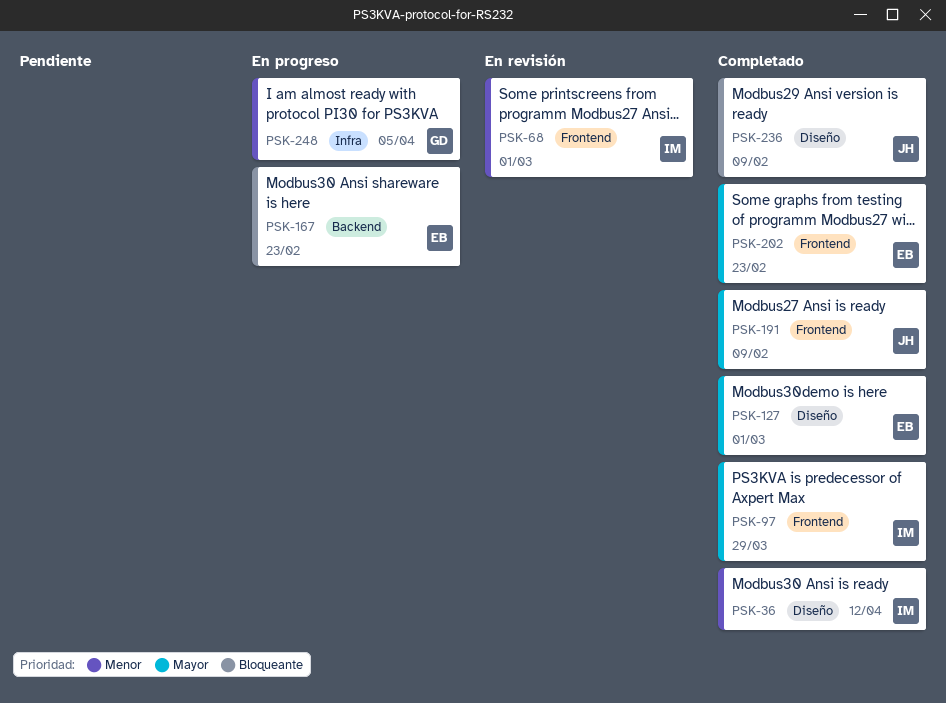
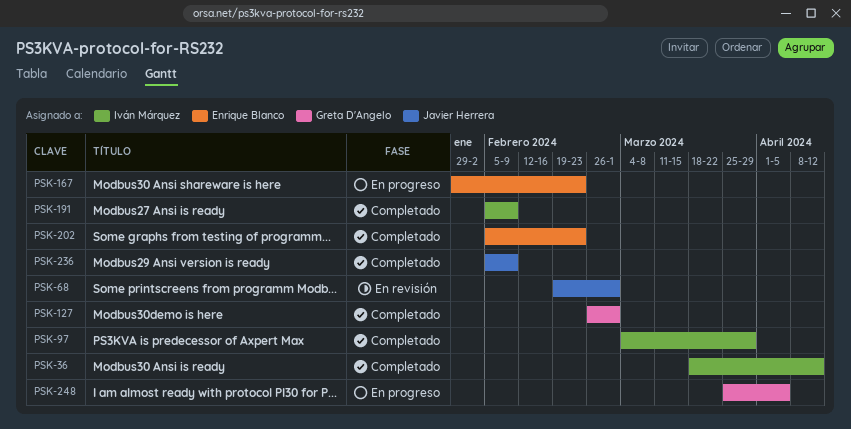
PSK-68, owner: Iván Márquez -> Javier Herrera
PSK-127, owner: Enrique Blanco -> Greta D'Angelo
PSK-191, owner: Javier Herrera -> Iván Márquez

